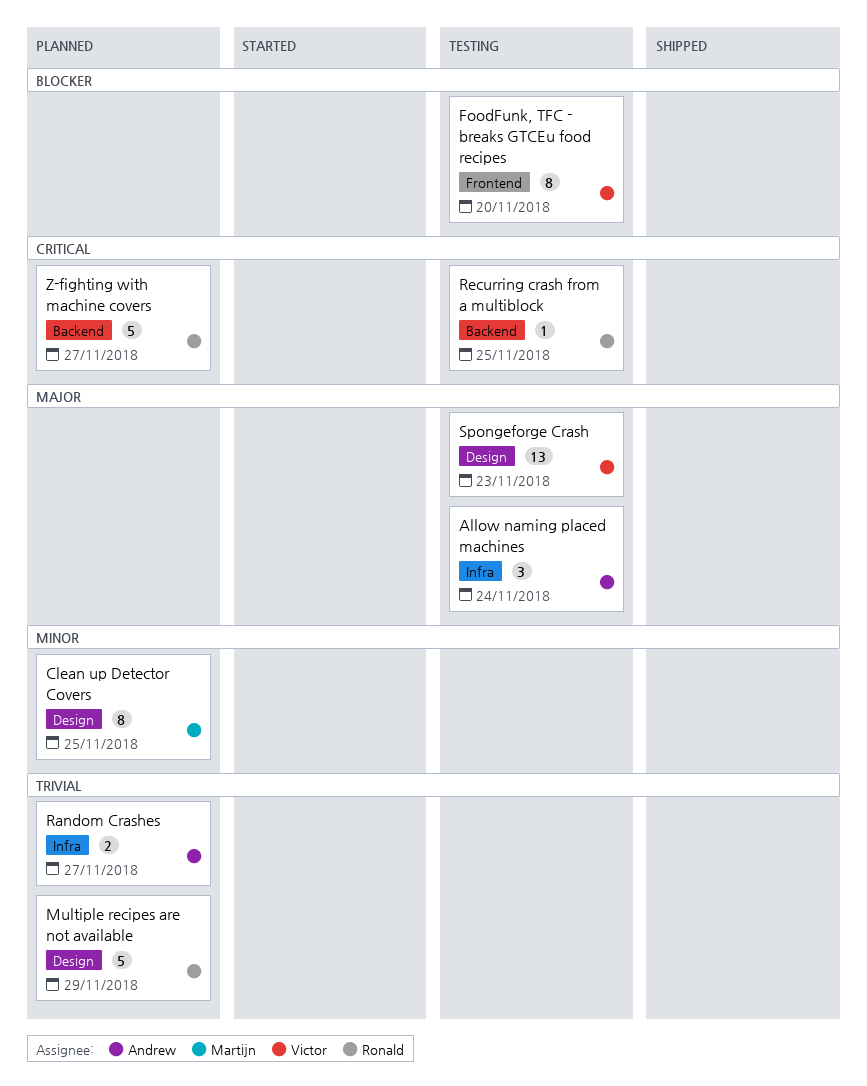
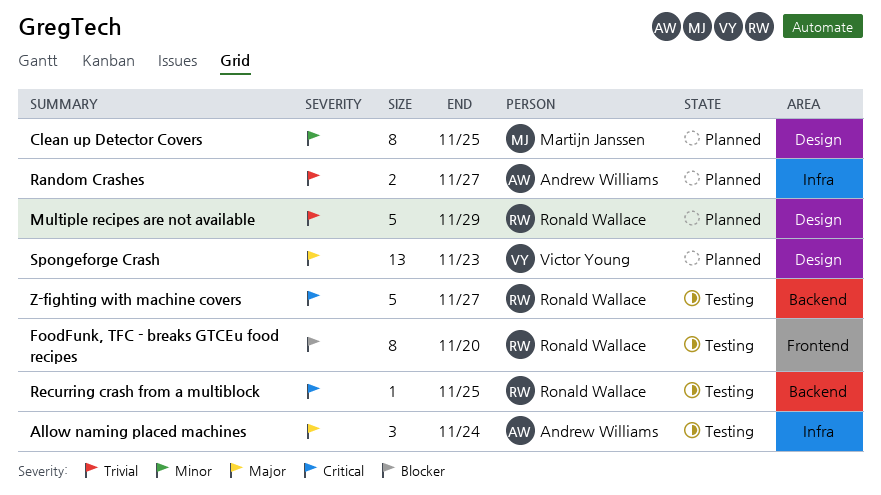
FoodFunk, TFC - breaks GTCEu food recipes, owner: Victor Young -> Ronald Wallace
Spongeforge Crash, status: Testing -> Planned
Z-fighting with machine covers, status: Planned -> Testing

